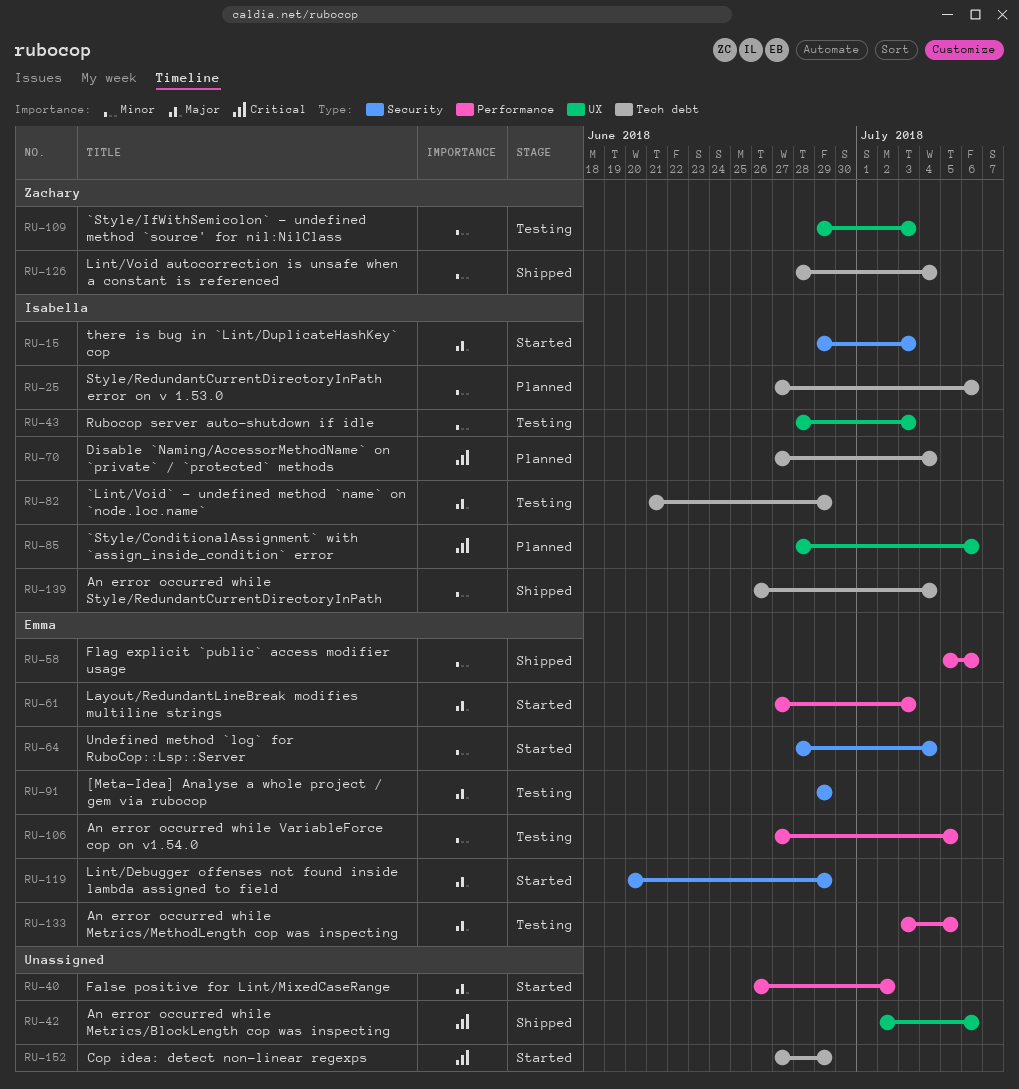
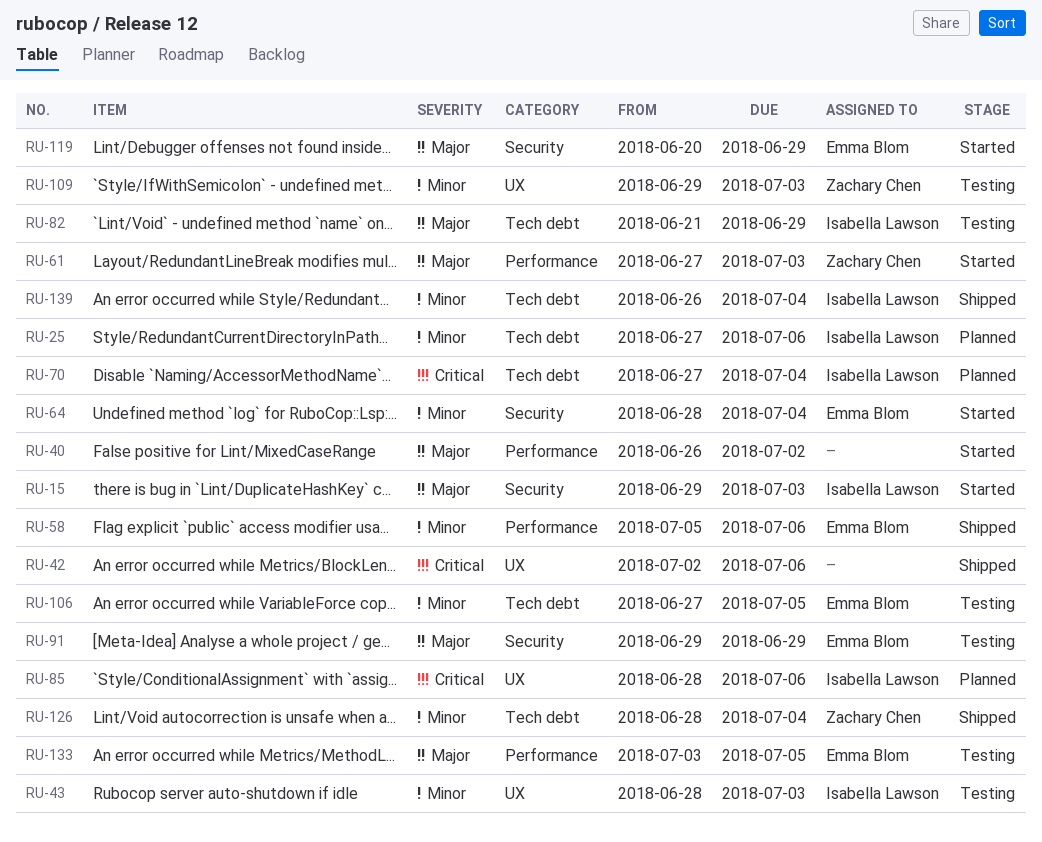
RU-61, owner: Emma Blom -> Zachary Chen
RU-106, label: Performance -> Tech debt
RU-152: present -> none

